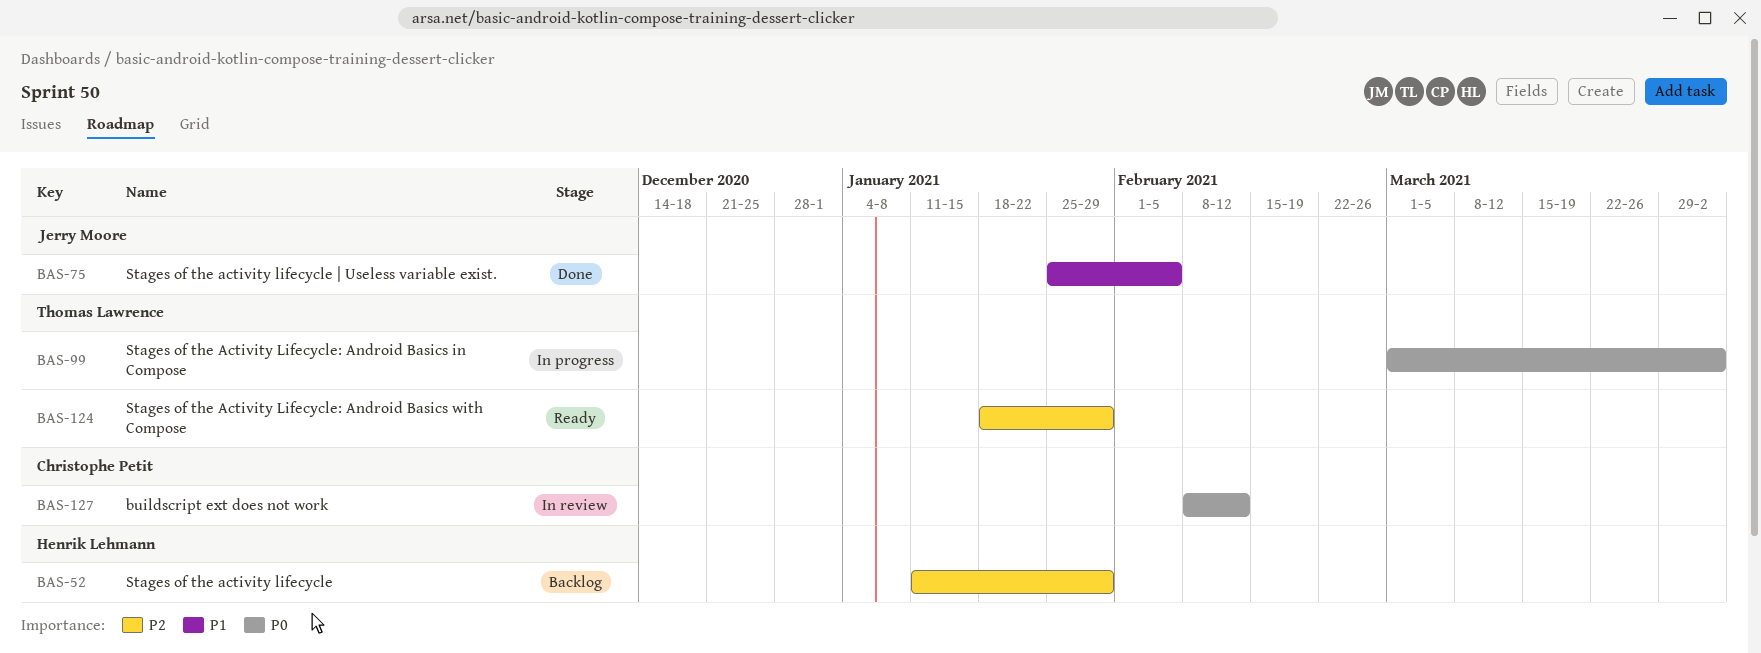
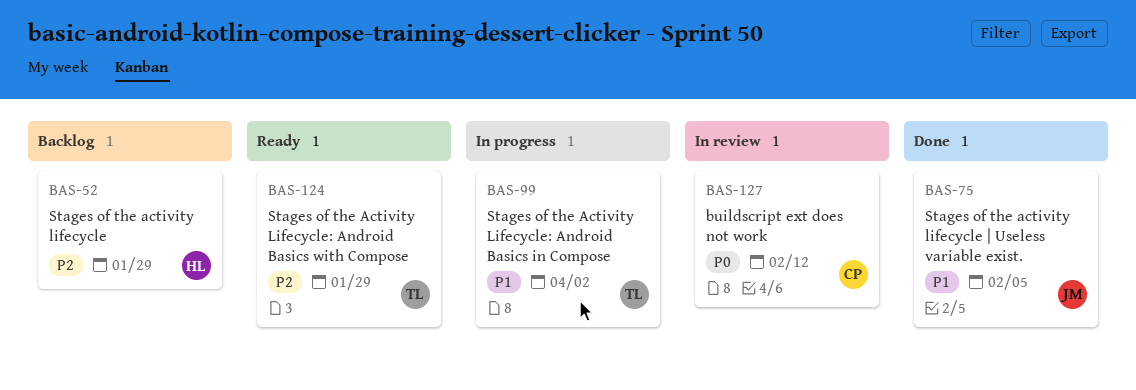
BAS-99, priority: P0 -> P1

